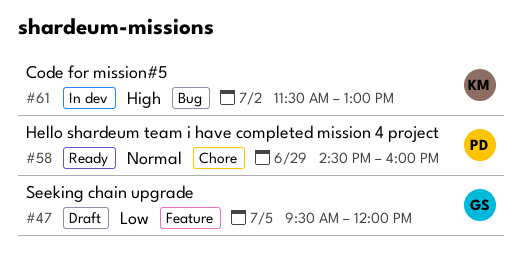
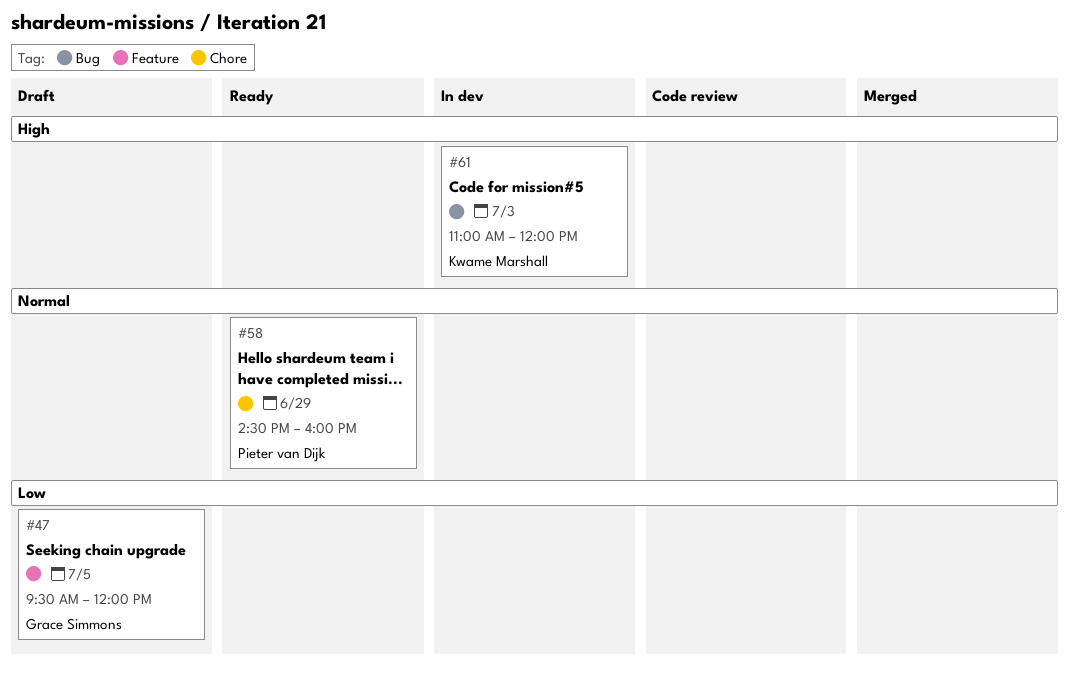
#61, day: Jul 2 -> Jul 3
#61, begins: 11:30 -> 11:00
#61, ends: 13:00 -> 12:00

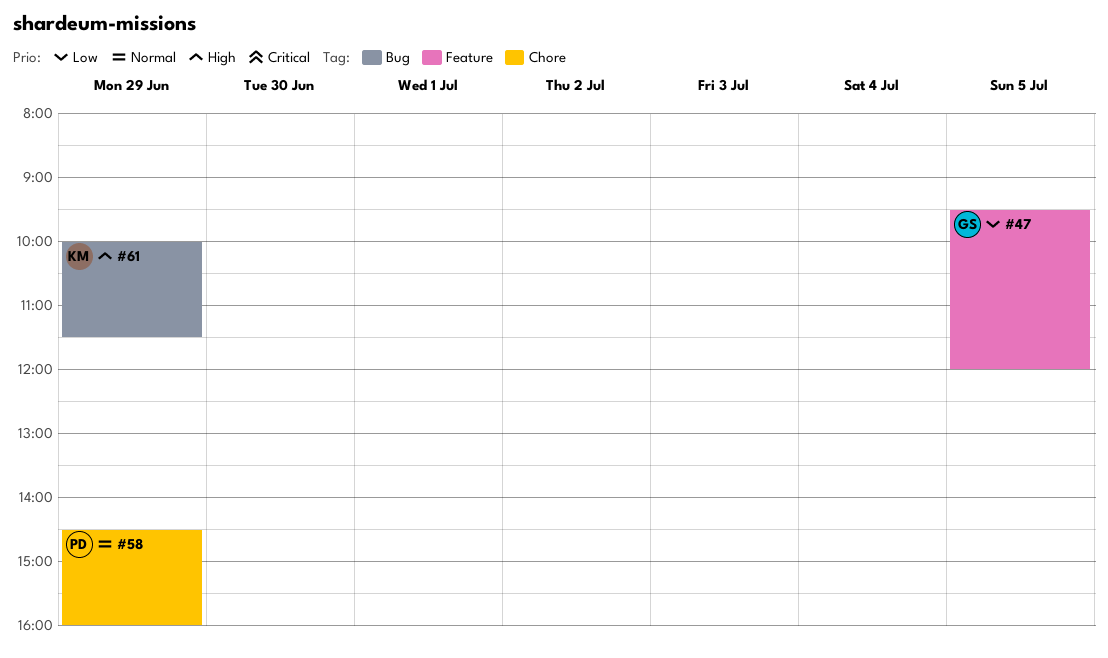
#61, day: Jul 3 -> Jun 29
#61, begins: 11:00 -> 10:00
#61, ends: 12:00 -> 11:30

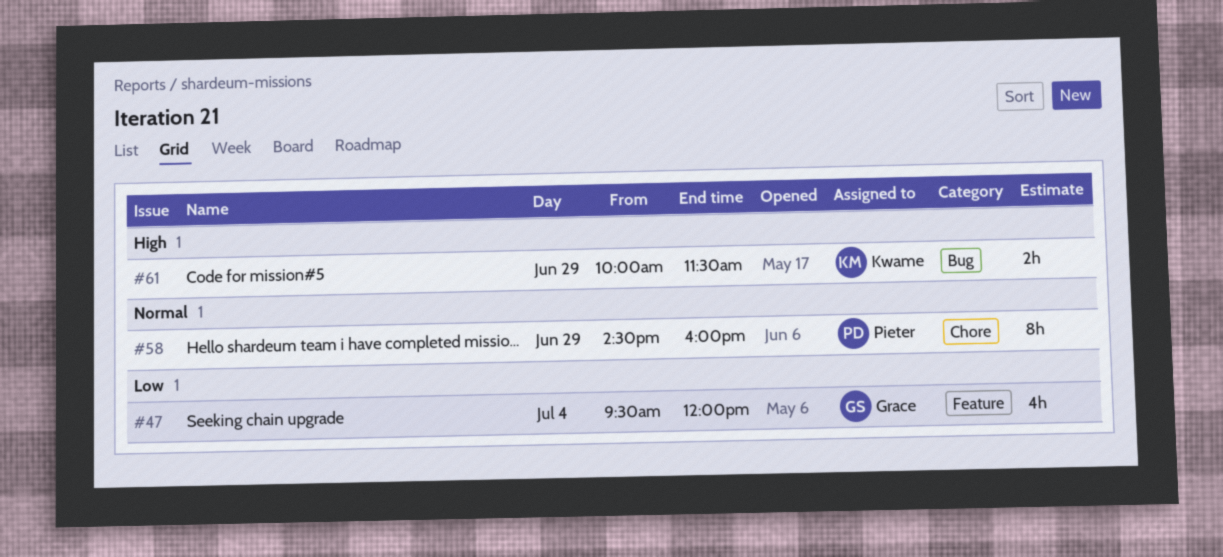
#47, day: Jul 5 -> Jul 4

